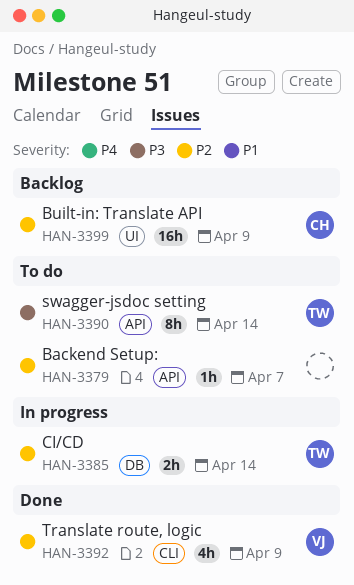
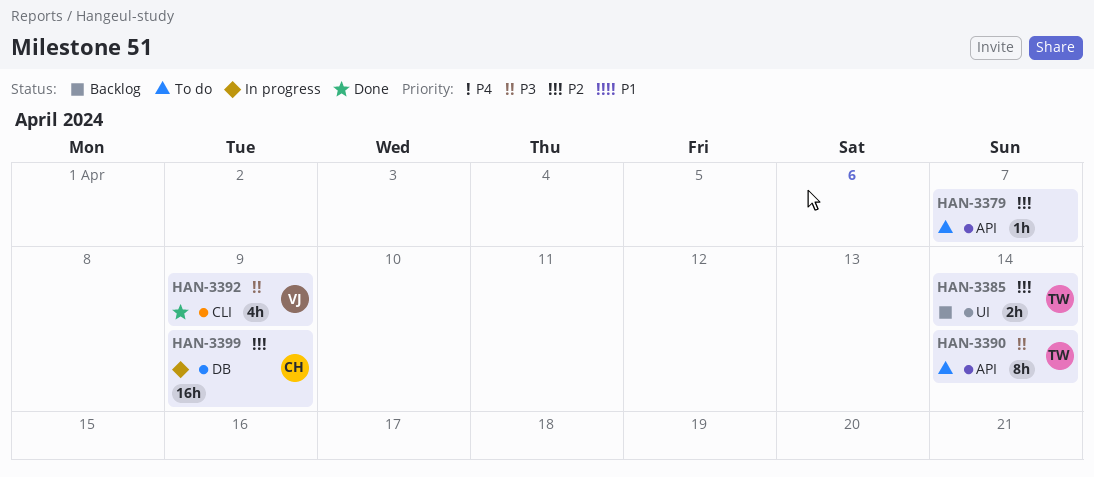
HAN-3385, status: In progress -> Backlog
HAN-3385, label: DB -> UI
HAN-3392, priority: P2 -> P3
HAN-3399, status: Backlog -> In progress
HAN-3399, label: UI -> DB

